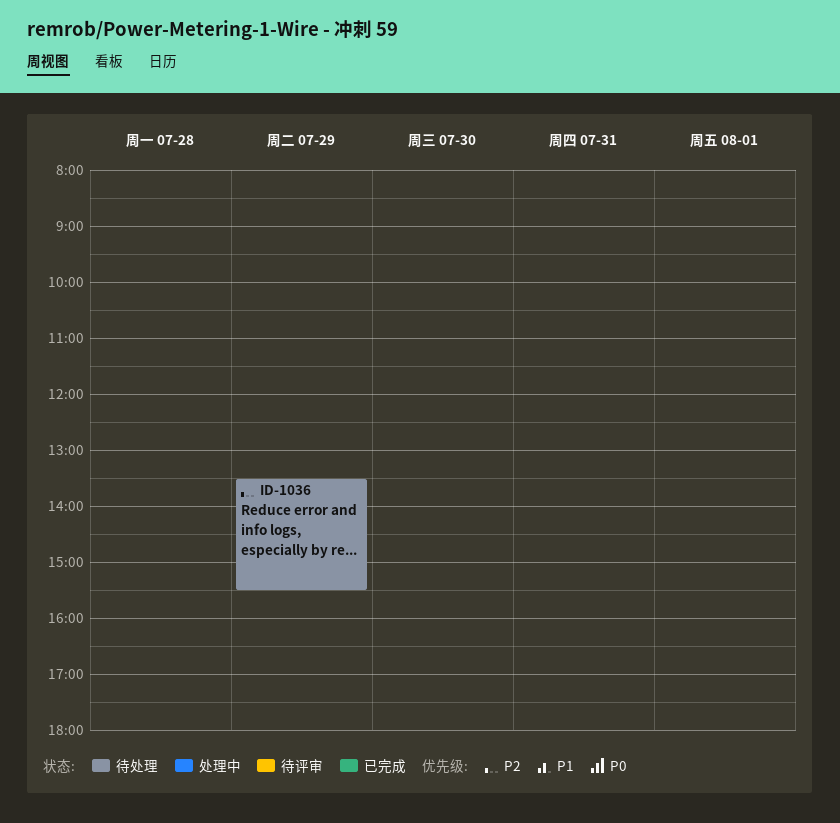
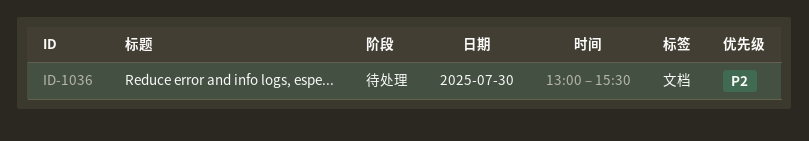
ID-1036, day: Jul 29 -> Jul 30
ID-1036, begins: 13:30 -> 13:00

